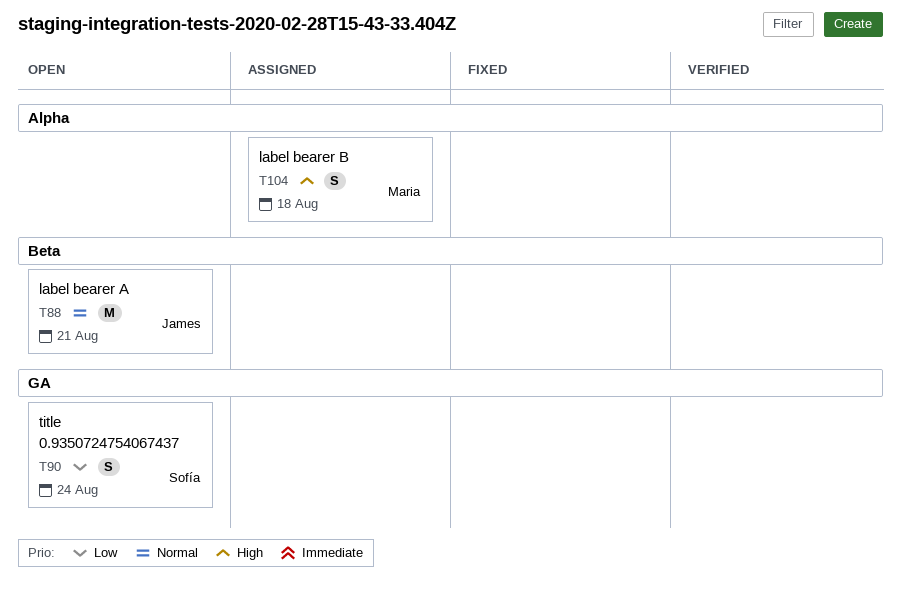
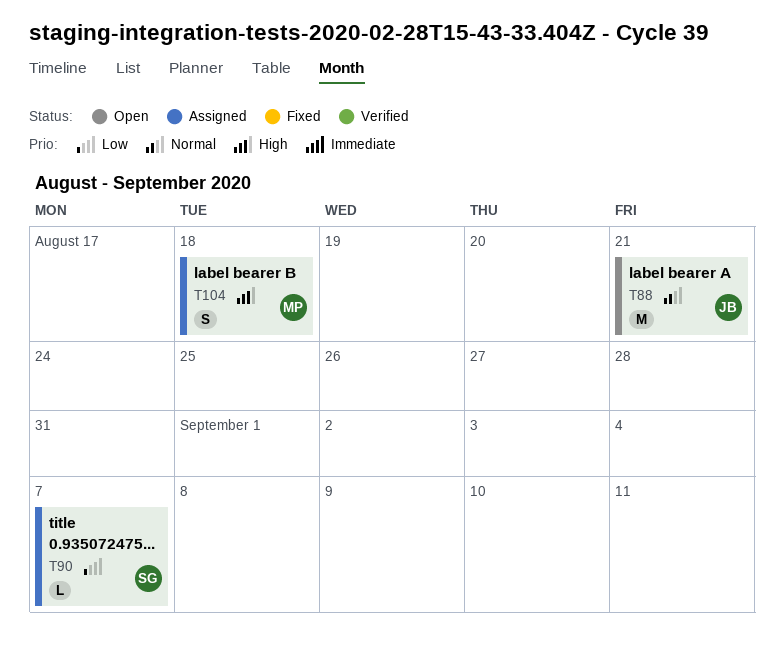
T90, status: Open -> Assigned
T90, estimate: S -> L
T90, due: Aug 24 -> Sep 7

